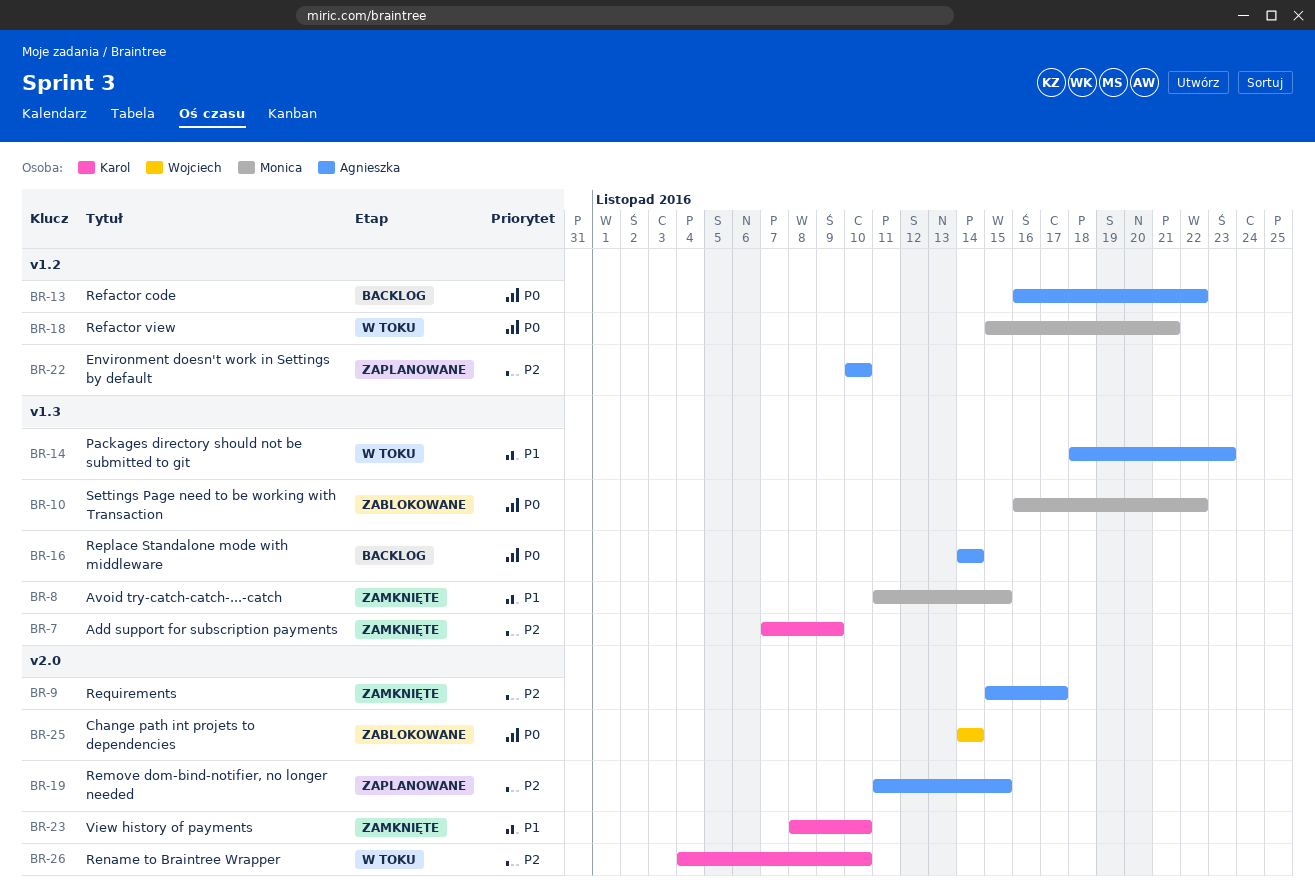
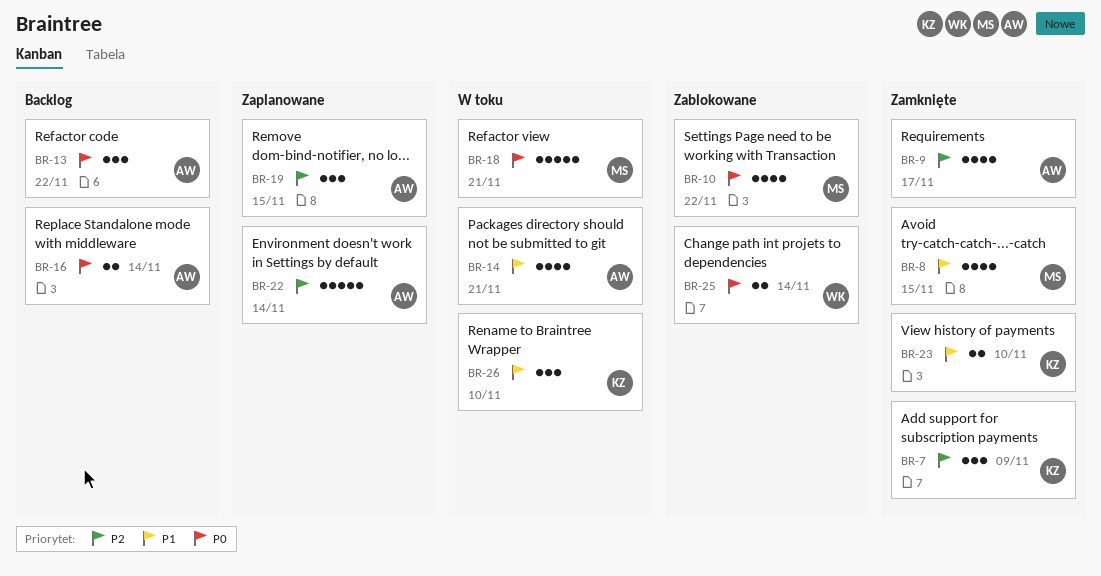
BR-14, due: Nov 23 -> Nov 21
BR-22, due: Nov 10 -> Nov 14
BR-26, priority: P2 -> P1

